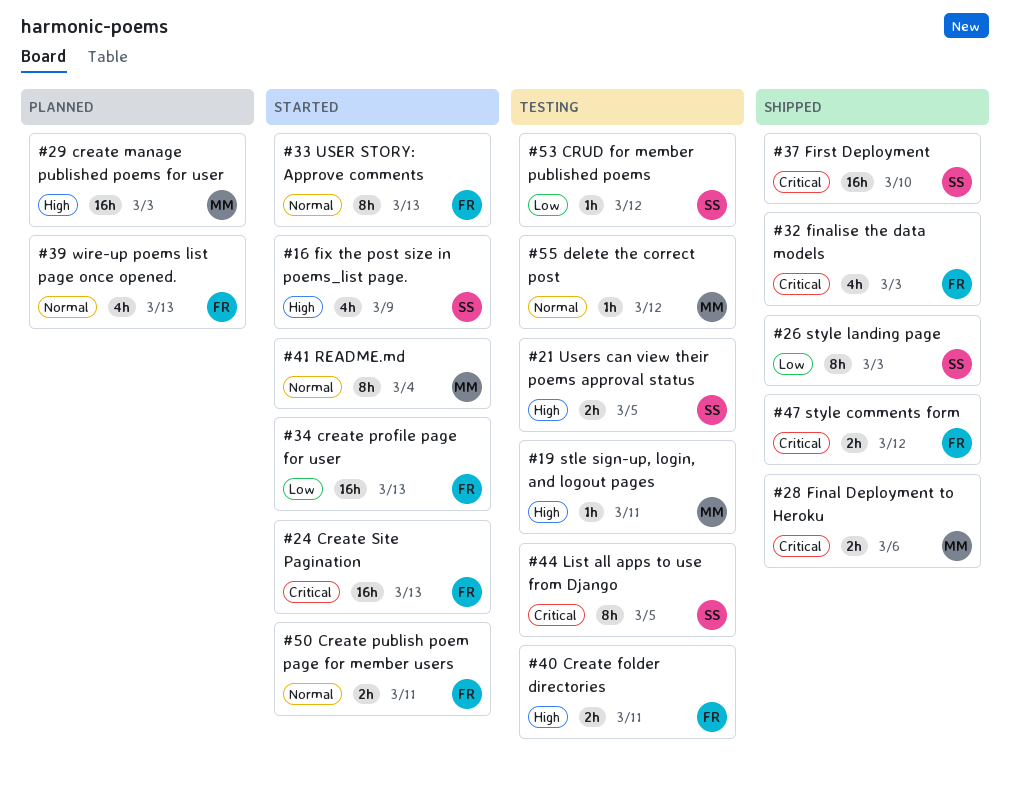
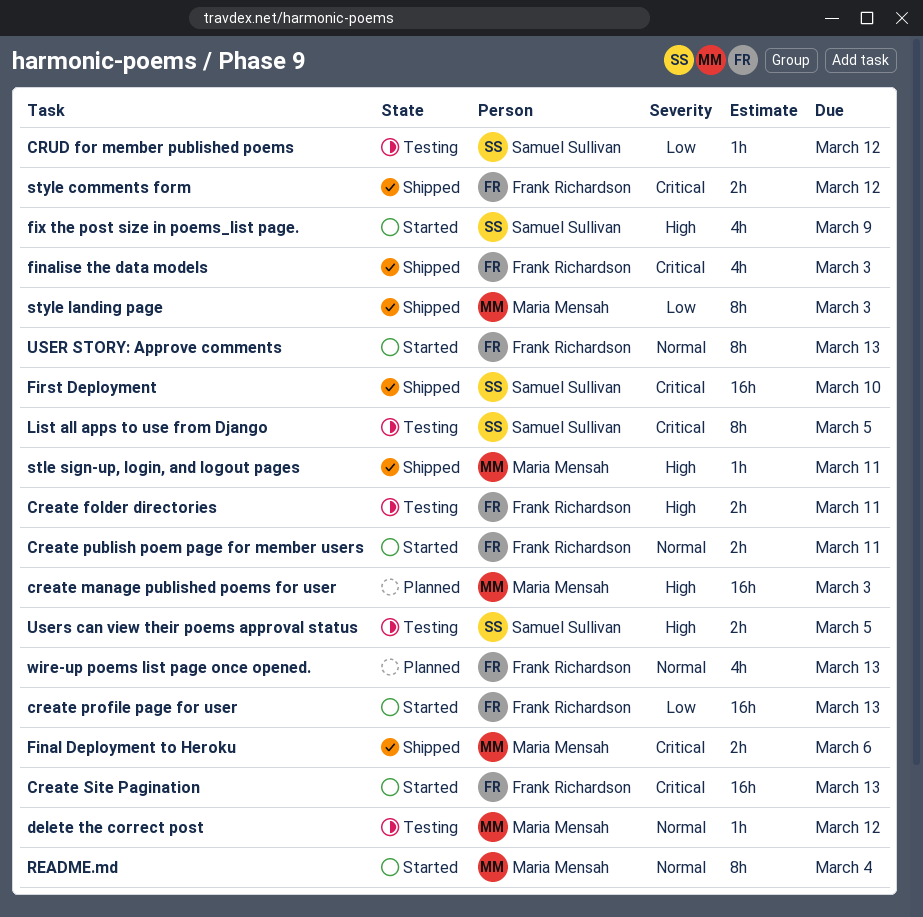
stle sign-up, login, and logout pages, status: Testing -> Shipped
style landing page, owner: Samuel Sullivan -> Maria Mensah

